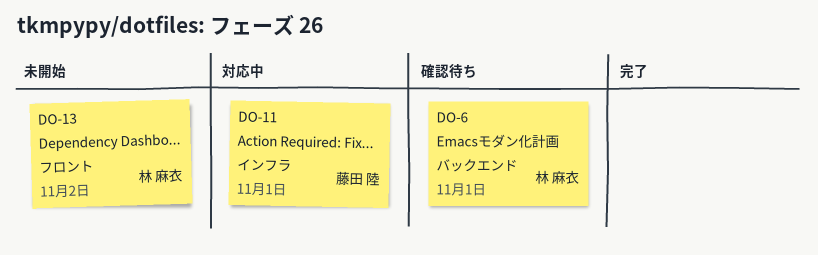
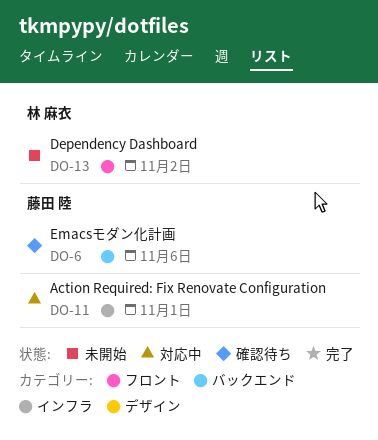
DO-6, owner: 林 麻衣 -> 藤田 陸
DO-6, due: Nov 1 -> Nov 6

